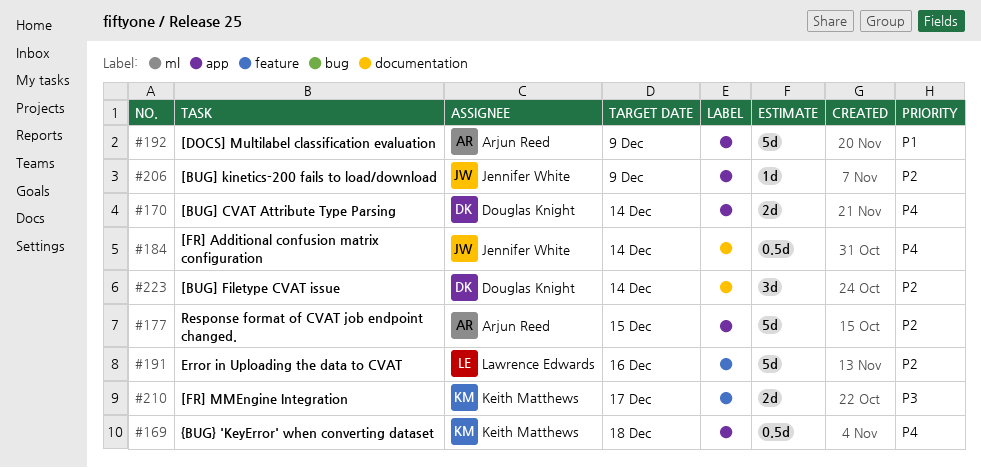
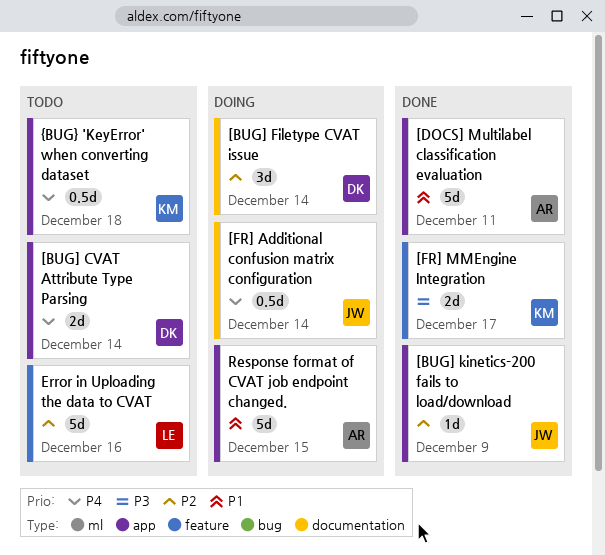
[DOCS] Multilabel classification evaluation, due: Dec 9 -> Dec 11
Response format of CVAT job endpoint changed., priority: P2 -> P1

